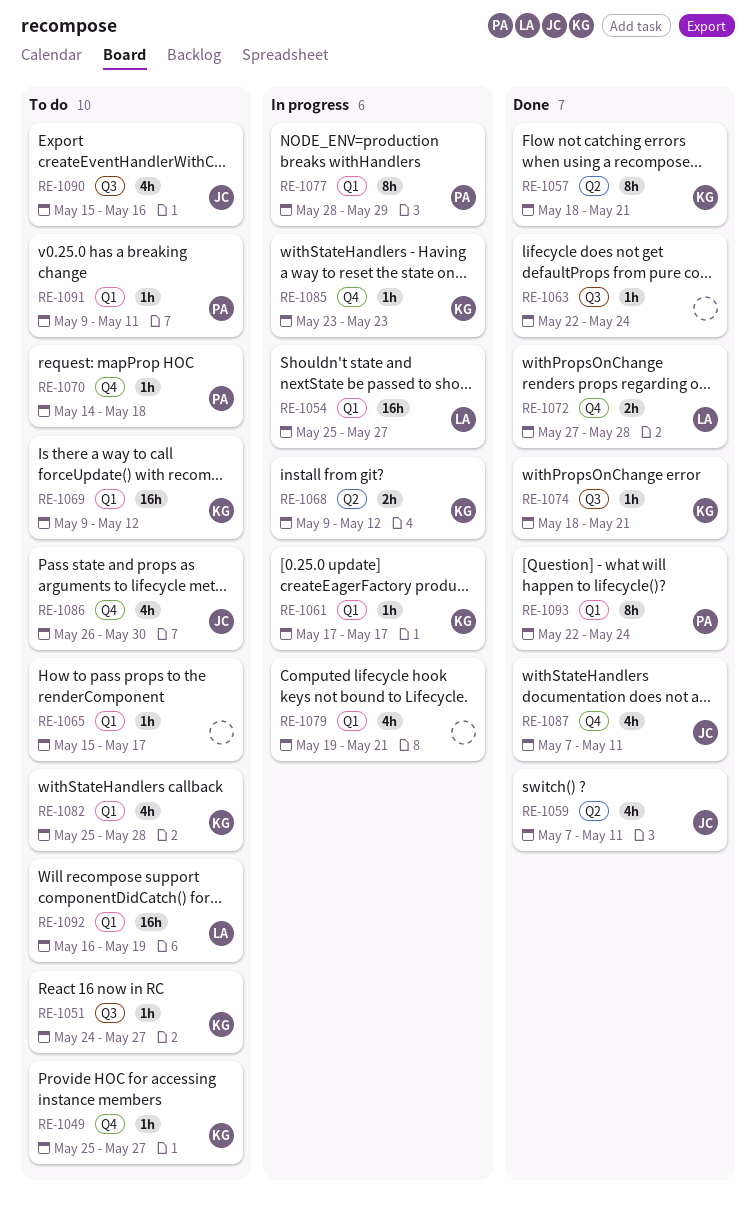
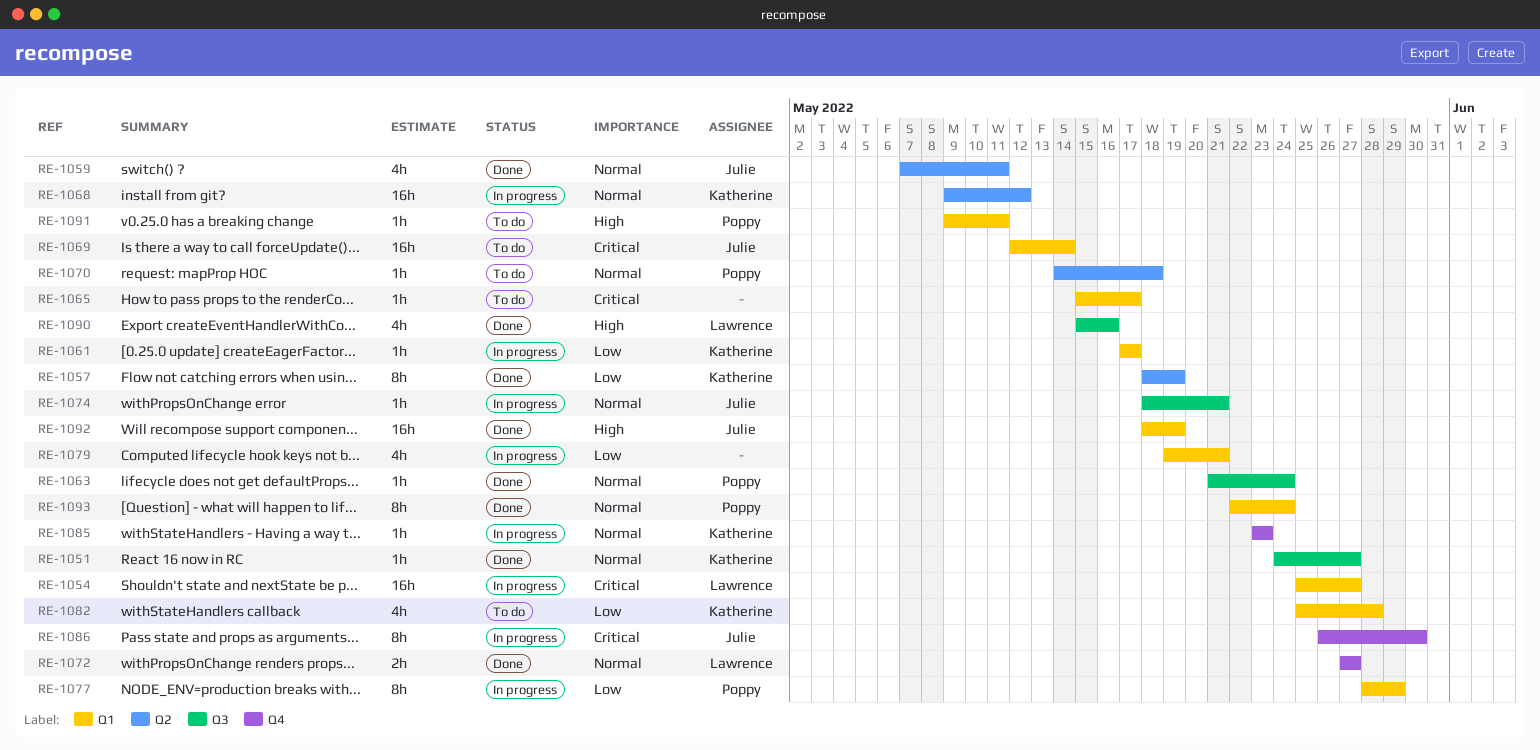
RE-1049: present -> none
RE-1051, status: To do -> Done
RE-1057, due: May 21 -> May 19
RE-1063, owner: none -> Poppy
RE-1063, start: May 22 -> May 21
RE-1068, estimate: 2h -> 16h
RE-1069, owner: Katherine -> Julie
RE-1069, start: May 9 -> May 12
RE-1069, due: May 12 -> May 14
RE-1070, label: Q4 -> Q2
RE-1072, due: May 28 -> May 27
RE-1074, status: Done -> In progress
RE-1074, owner: Katherine -> Julie
RE-1086, status: To do -> In progress
RE-1086, estimate: 4h -> 8h
RE-1087: present -> none
RE-1090, status: To do -> Done
RE-1090, owner: Julie -> Lawrence
RE-1092, status: To do -> Done
RE-1092, owner: Lawrence -> Julie
RE-1092, start: May 16 -> May 18

